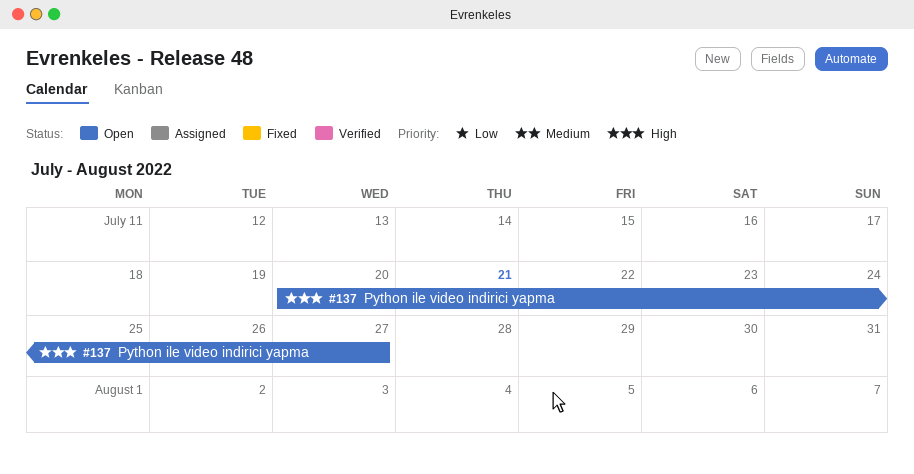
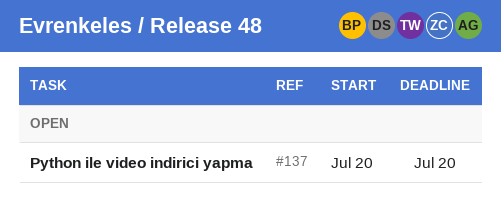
#137, due: Jul 27 -> Jul 20

